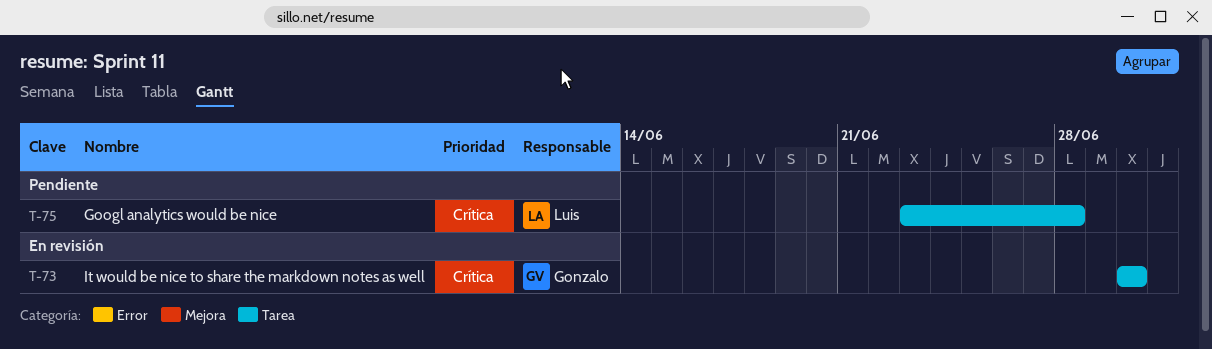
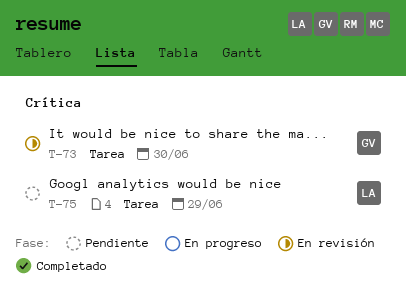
T-75, due: Jun 28 -> Jun 29

